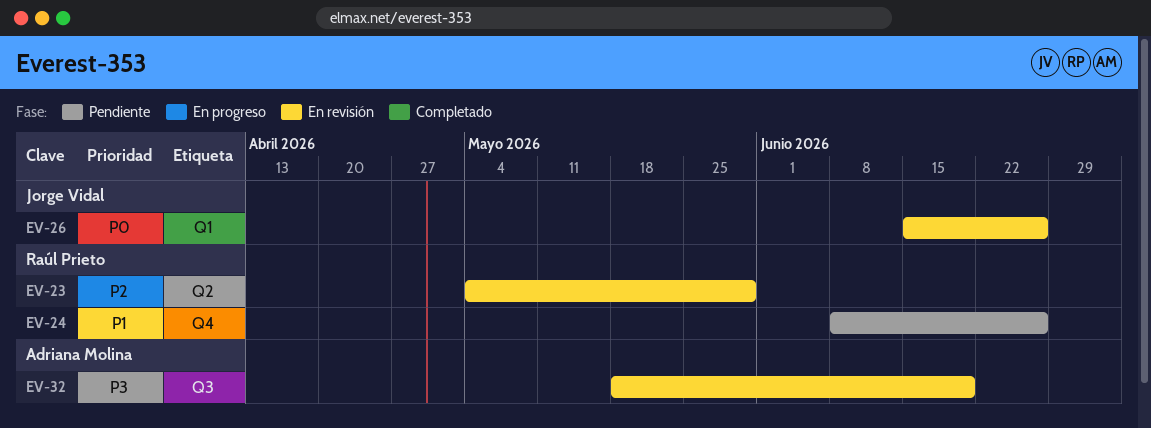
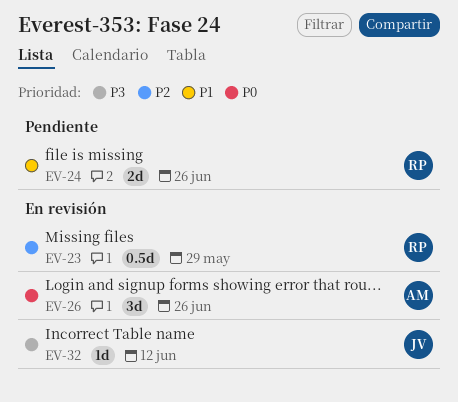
EV-26, owner: Jorge Vidal -> Adriana Molina
EV-32, owner: Adriana Molina -> Jorge Vidal
EV-32, due: Jun 19 -> Jun 12

